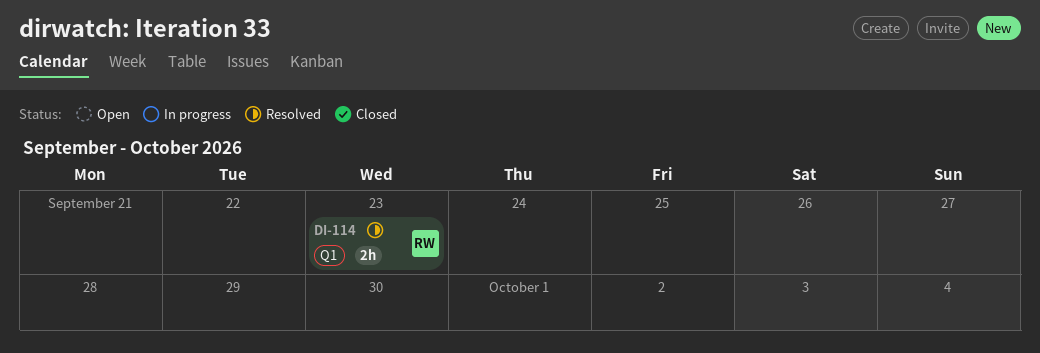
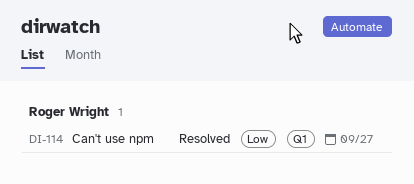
DI-114, due: Sep 23 -> Sep 27

